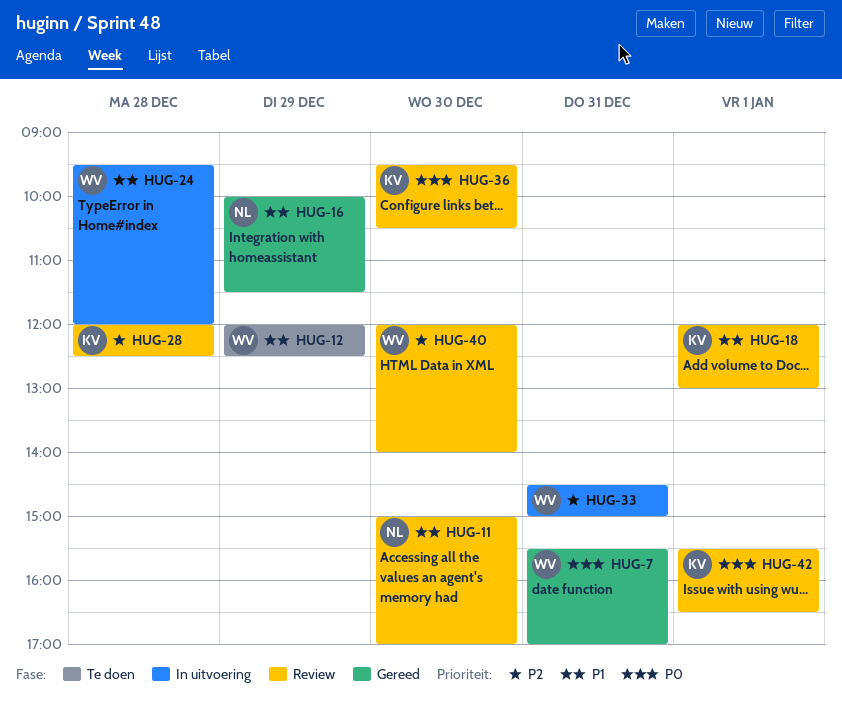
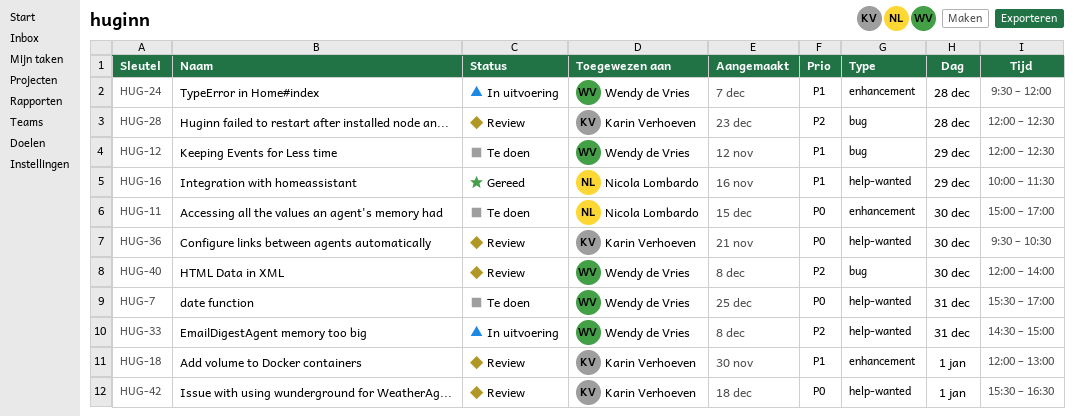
HUG-7, status: Gereed -> Te doen
HUG-11, status: Review -> Te doen
HUG-11, priority: P1 -> P0

